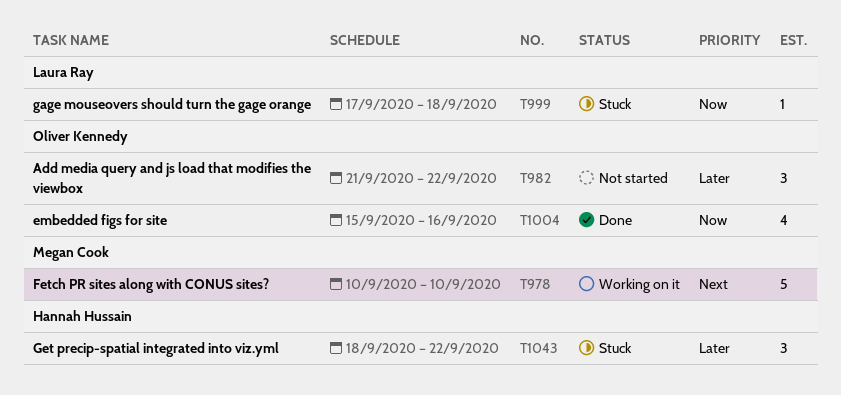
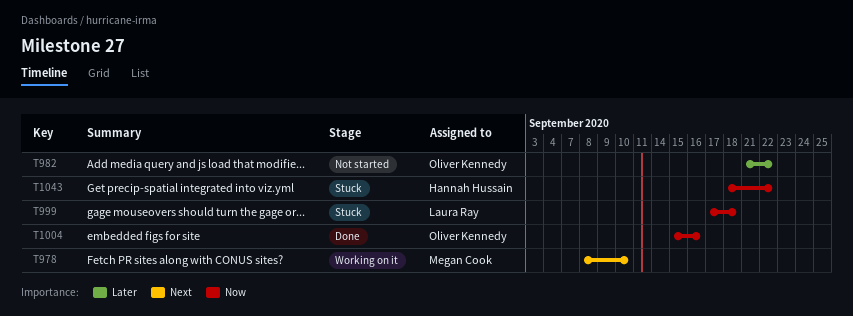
T978, start: Sep 10 -> Sep 8
T1043, priority: Later -> Now

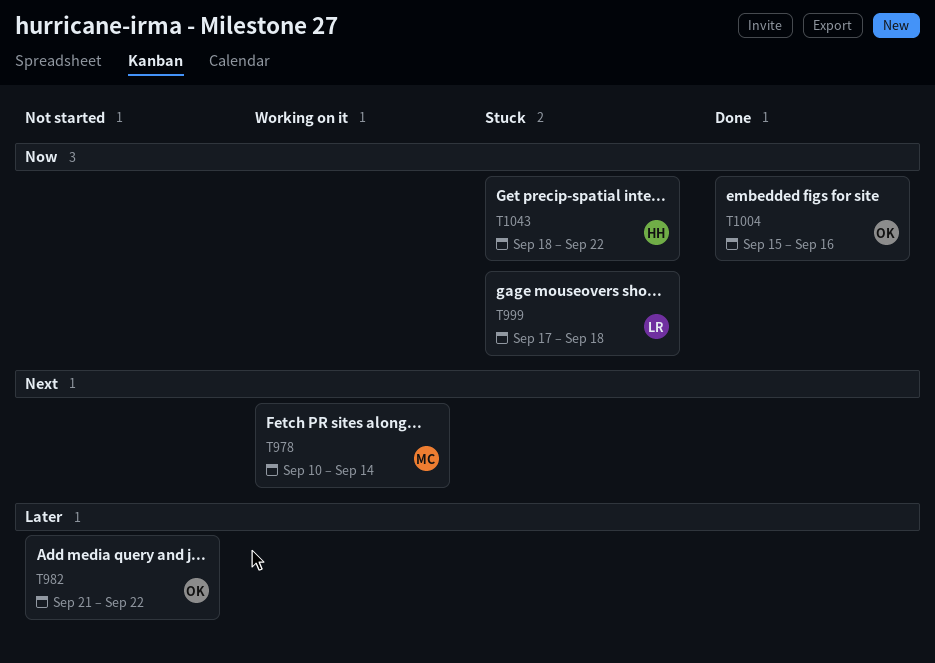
T978, start: Sep 8 -> Sep 10
T978, due: Sep 10 -> Sep 14

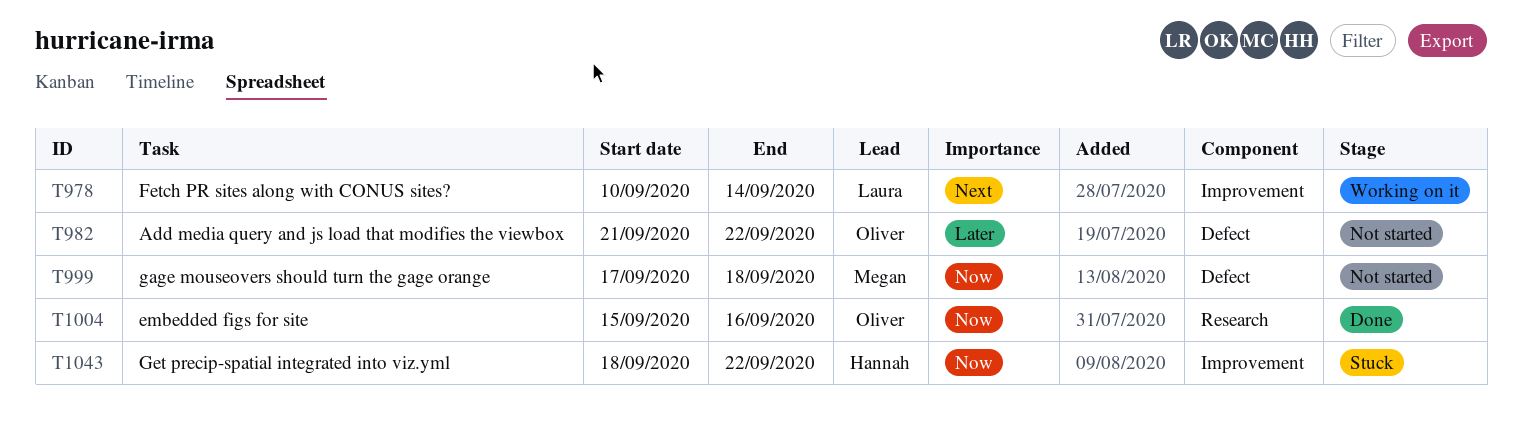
T978, owner: Megan -> Laura
T999, status: Stuck -> Not started
T999, owner: Laura -> Megan

